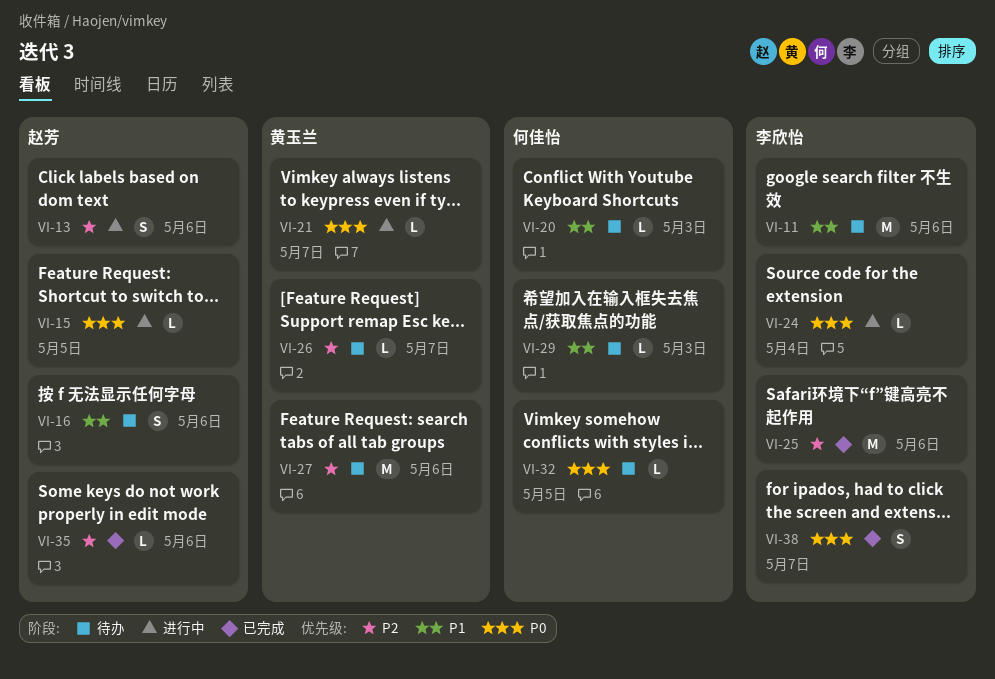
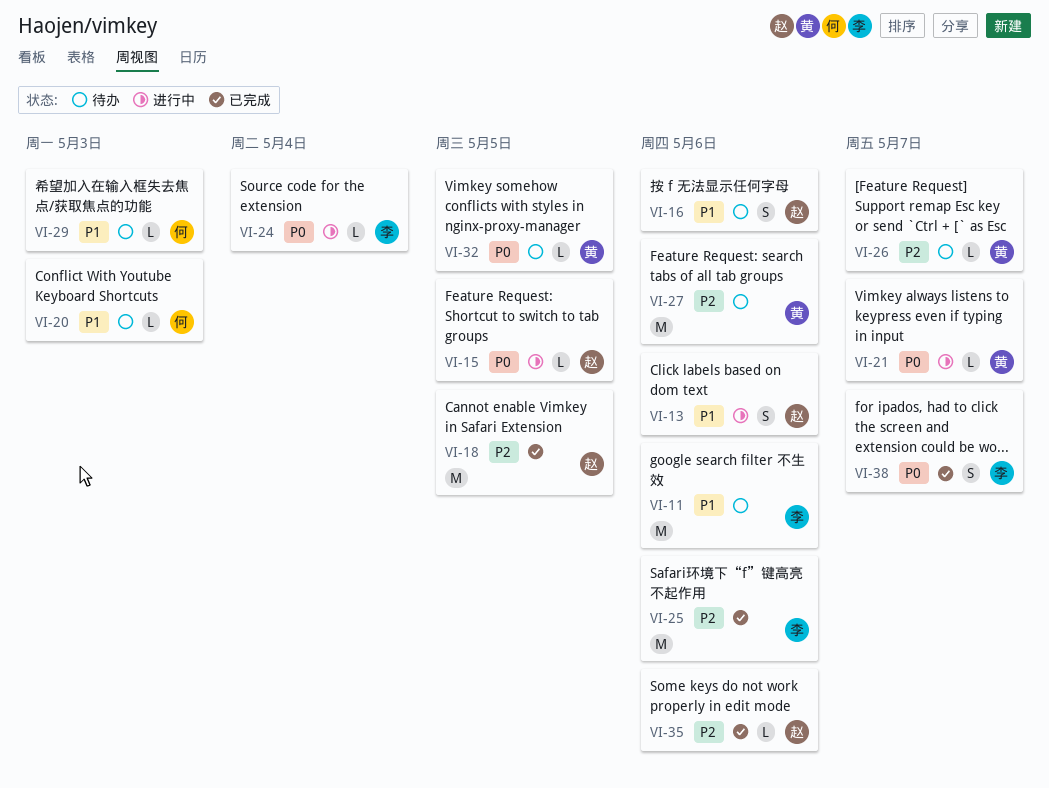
VI-13, priority: P2 -> P1
VI-18: none -> present
VI-32, owner: 何佳怡 -> 黄玉兰

